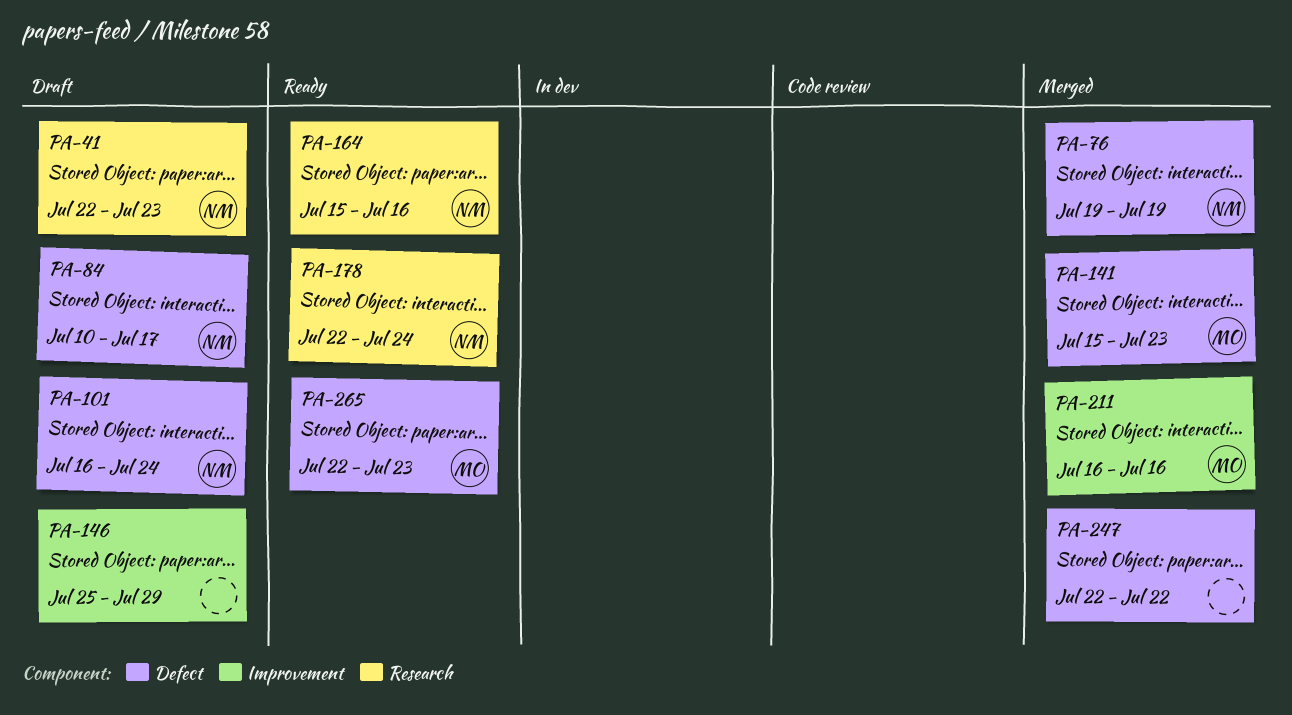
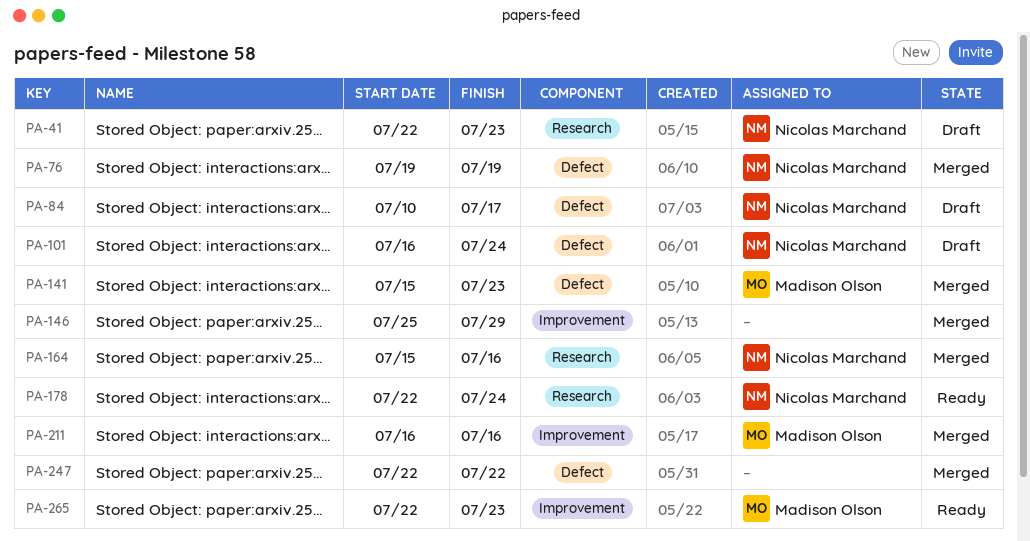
PA-146, status: Draft -> Merged
PA-164, status: Ready -> Merged
PA-265, label: Defect -> Improvement

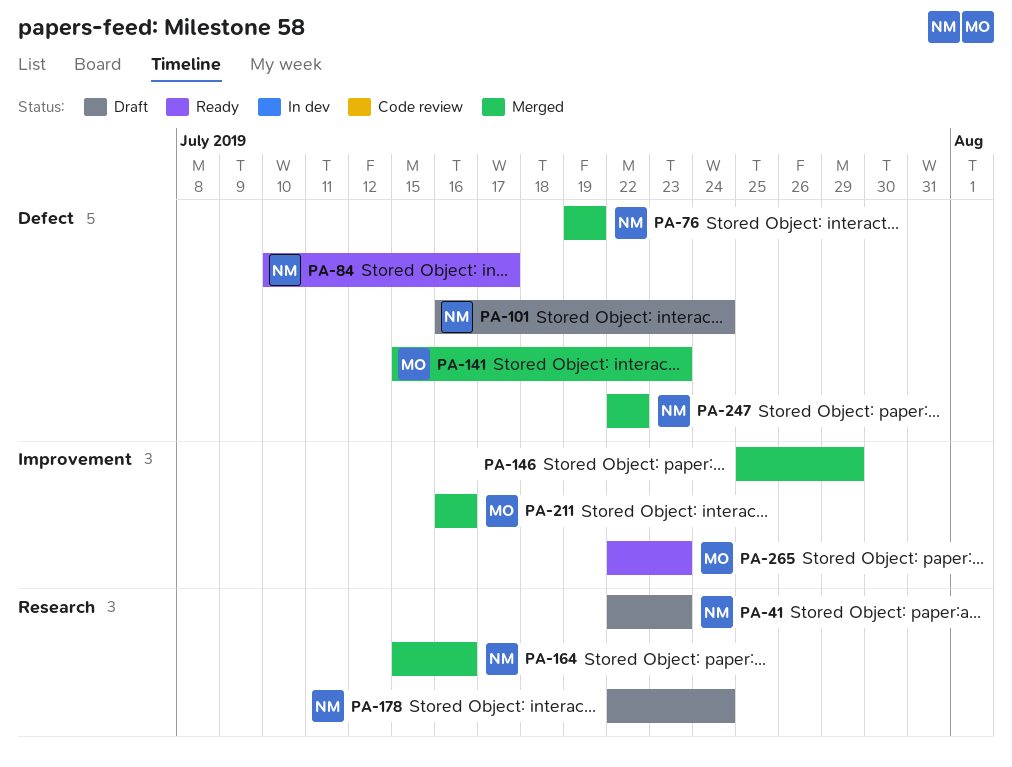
PA-84, status: Draft -> Ready
PA-178, status: Ready -> Draft
PA-247, owner: none -> Nicolas Marchand

